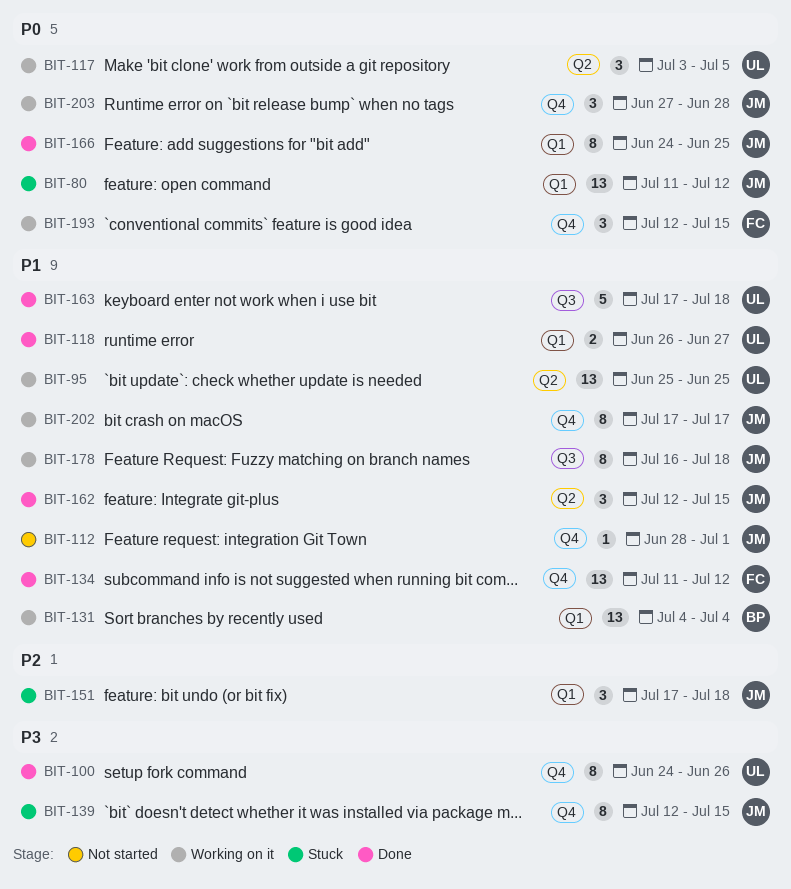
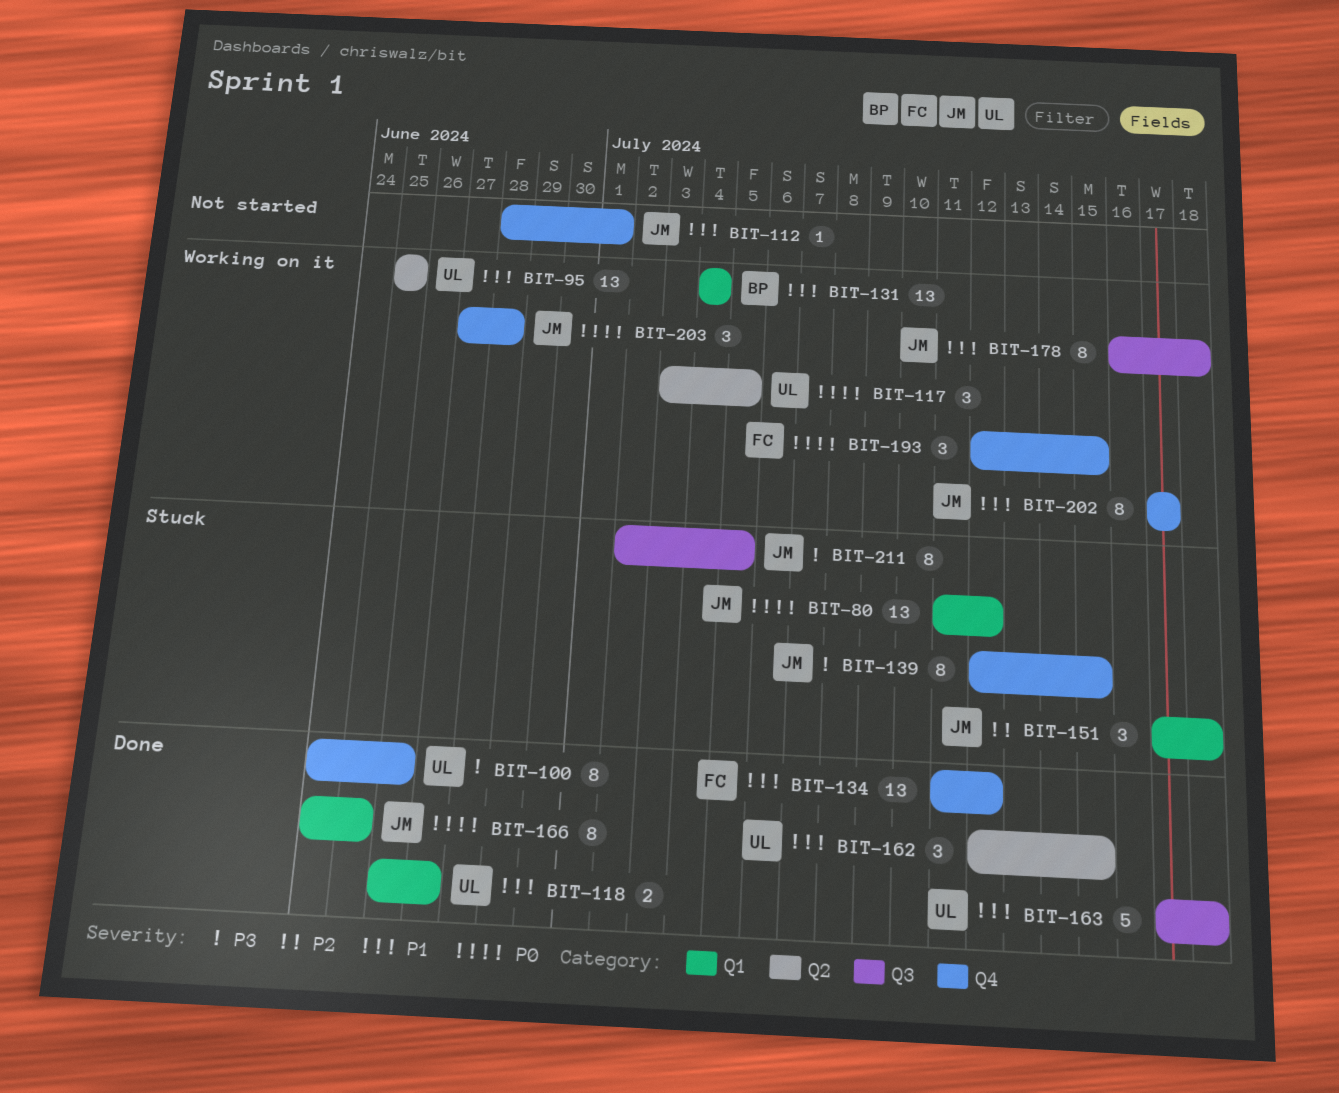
BIT-162, owner: JM -> UL
BIT-211: none -> present

